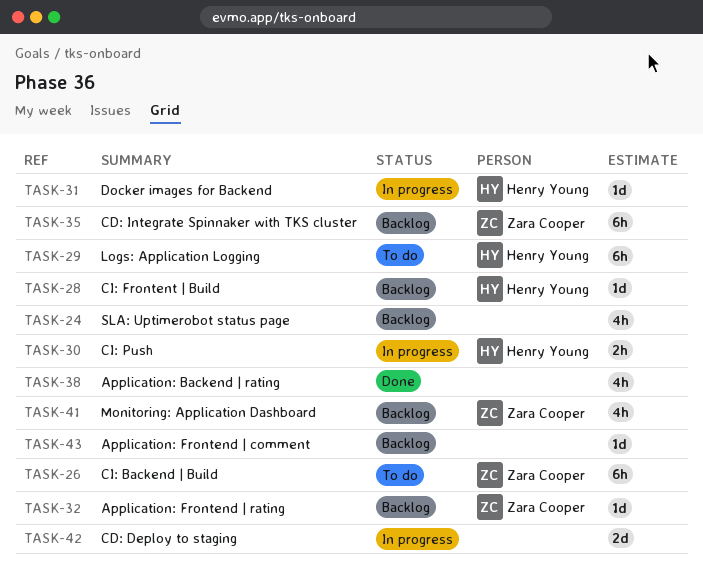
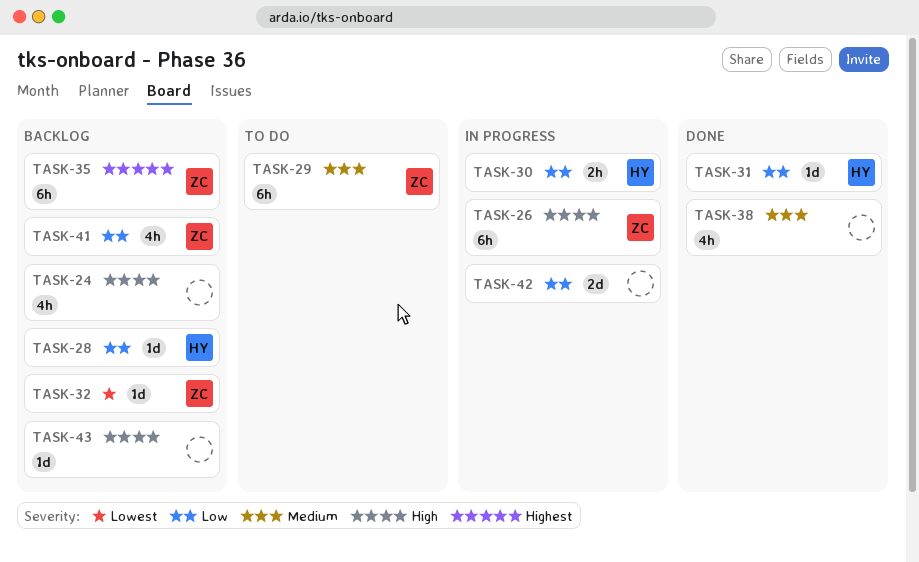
TASK-26, status: To do -> In progress
TASK-29, owner: Henry Young -> Zara Cooper
TASK-31, status: In progress -> Done

